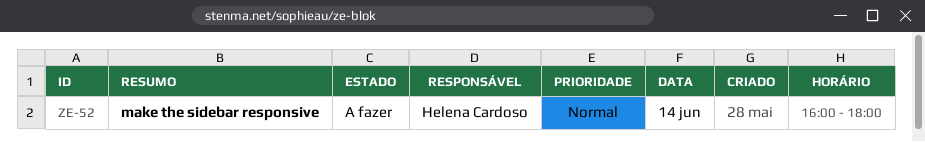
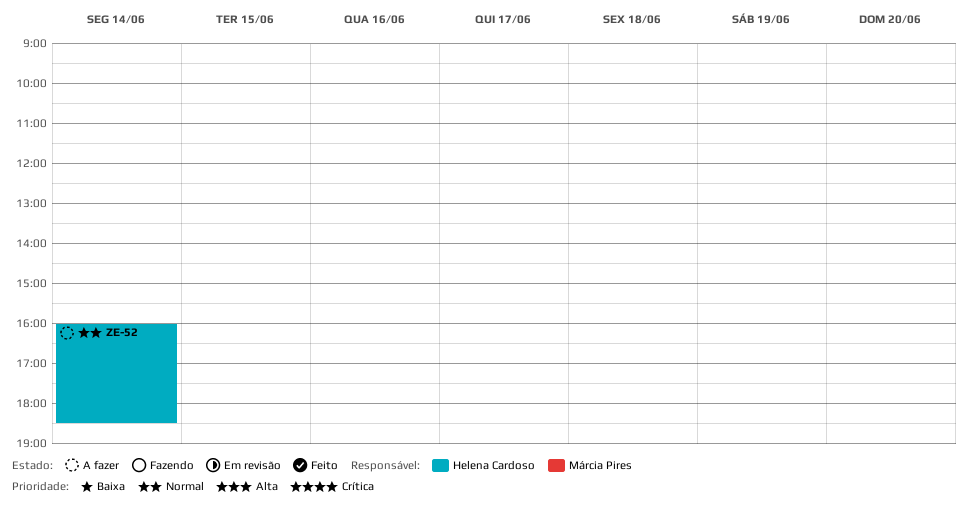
ZE-52, ends: 18:00 -> 18:30

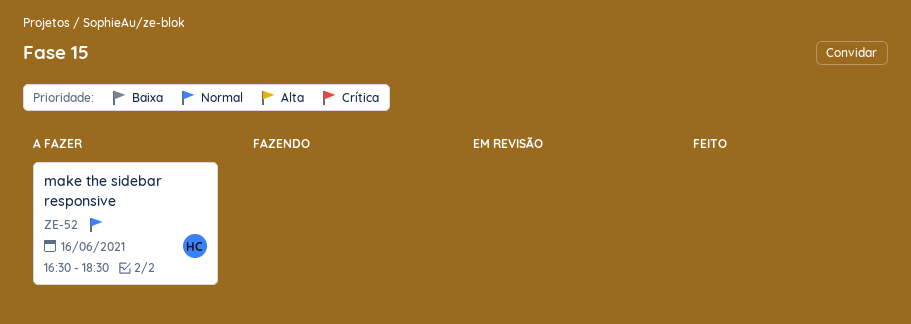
ZE-52, day: Jun 14 -> Jun 16
ZE-52, begins: 16:00 -> 16:30

